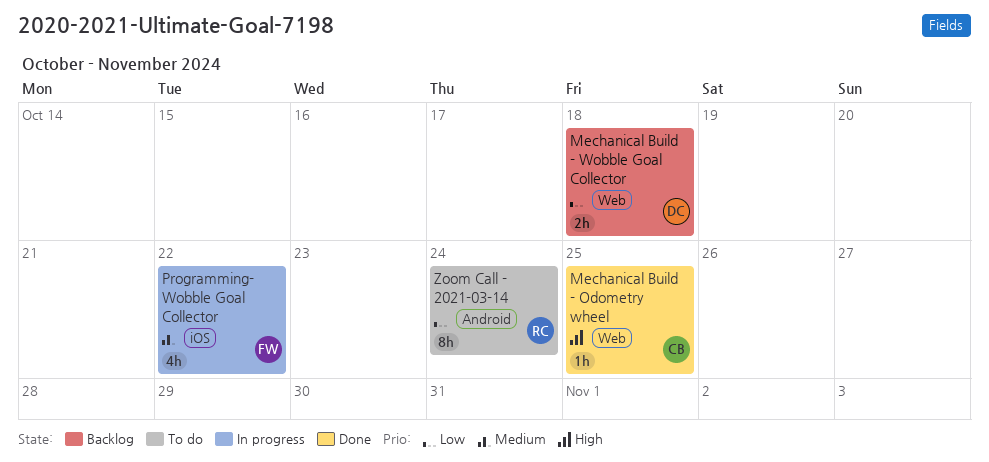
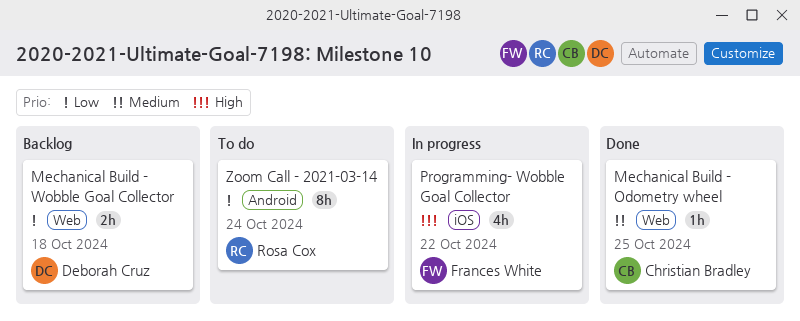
Mechanical Build - Odometry wheel, priority: High -> Medium
Programming- Wobble Goal Collector, priority: Medium -> High

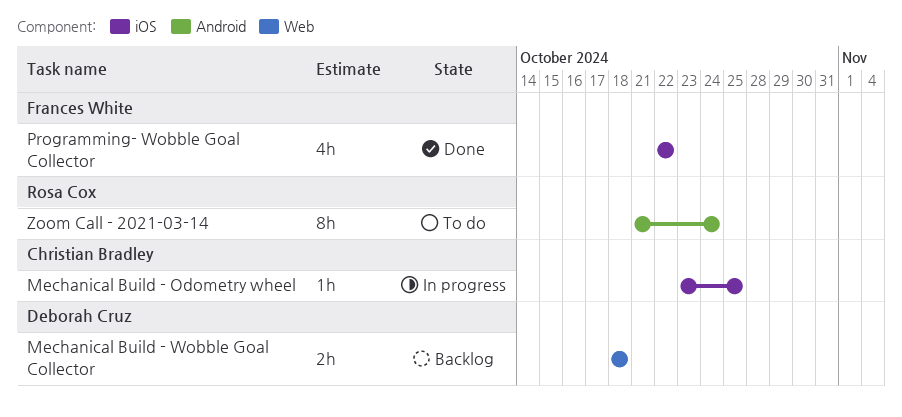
Mechanical Build - Odometry wheel, status: Done -> In progress
Mechanical Build - Odometry wheel, label: Web -> iOS
Programming- Wobble Goal Collector, status: In progress -> Done

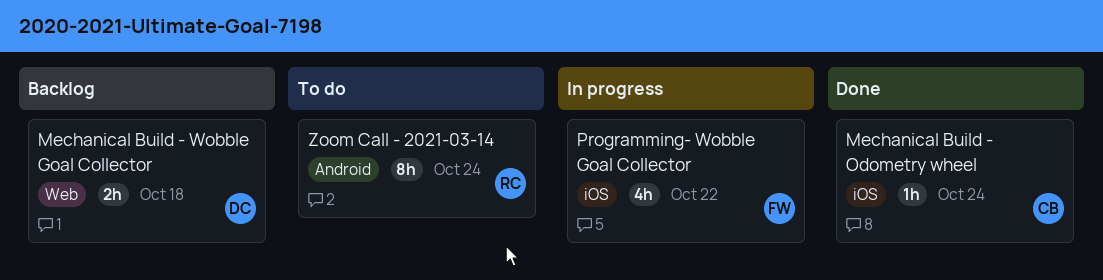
Mechanical Build - Odometry wheel, status: In progress -> Done
Mechanical Build - Odometry wheel, due: Oct 25 -> Oct 24
Programming- Wobble Goal Collector, status: Done -> In progress

